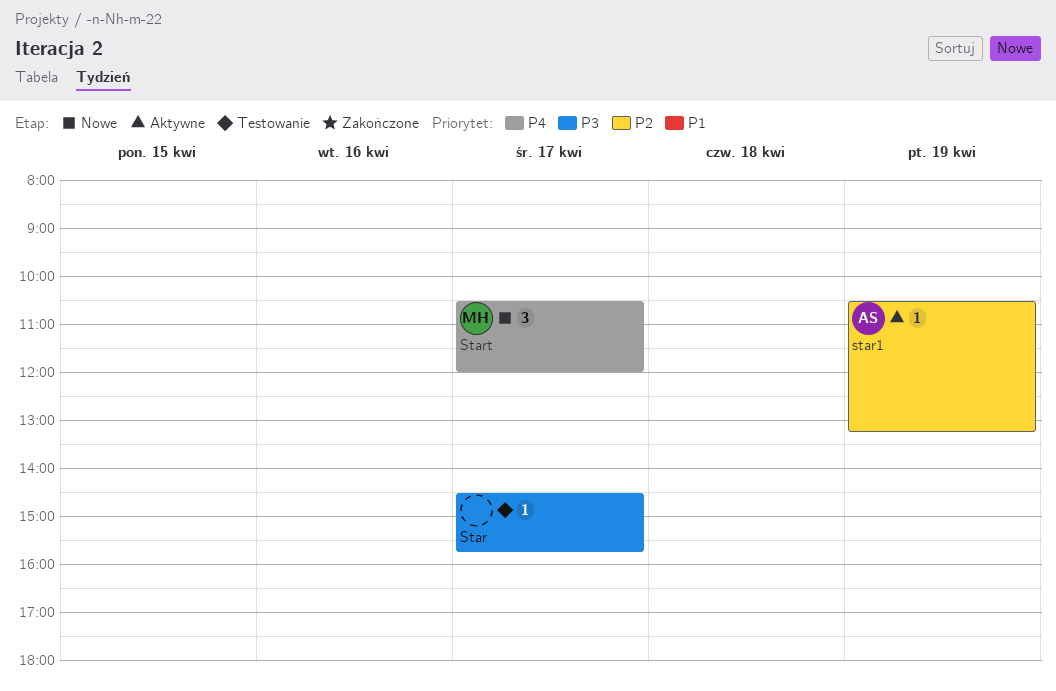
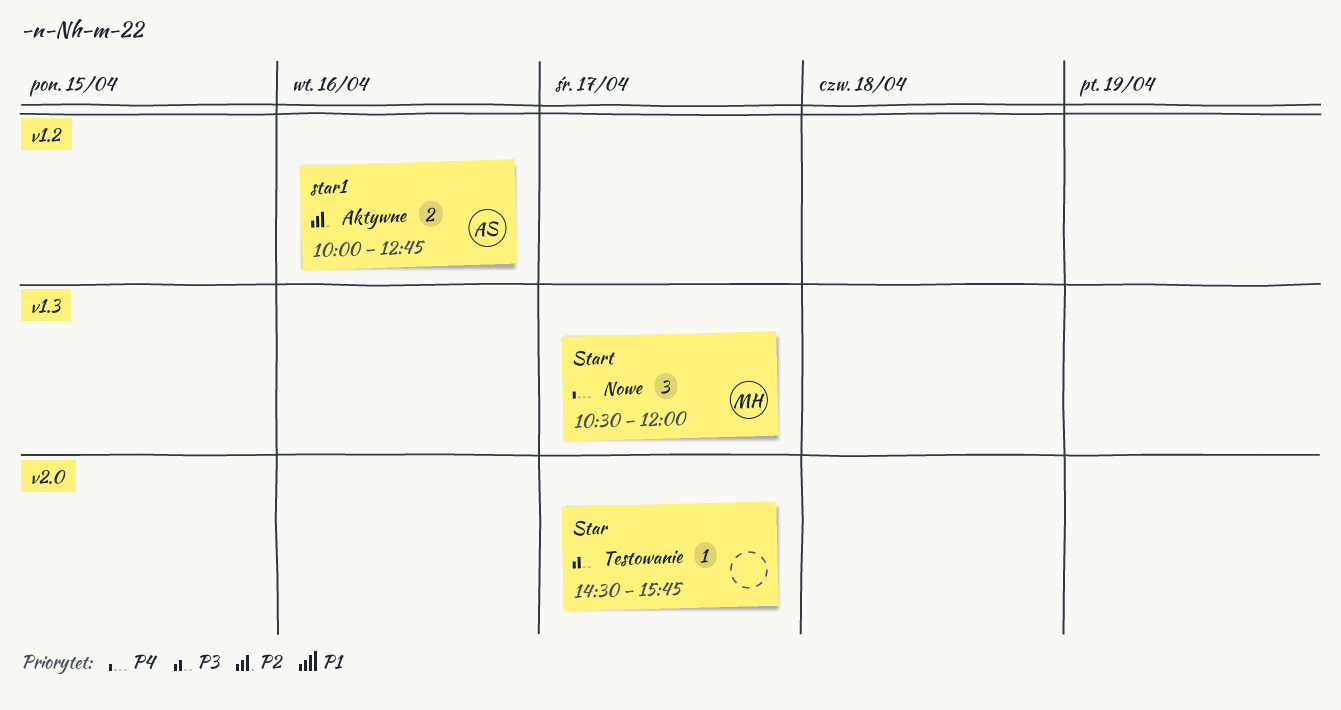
star1, estimate: 1 -> 2
star1, day: Apr 19 -> Apr 16
star1, begins: 10:30 -> 10:00
star1, ends: 13:15 -> 12:45

